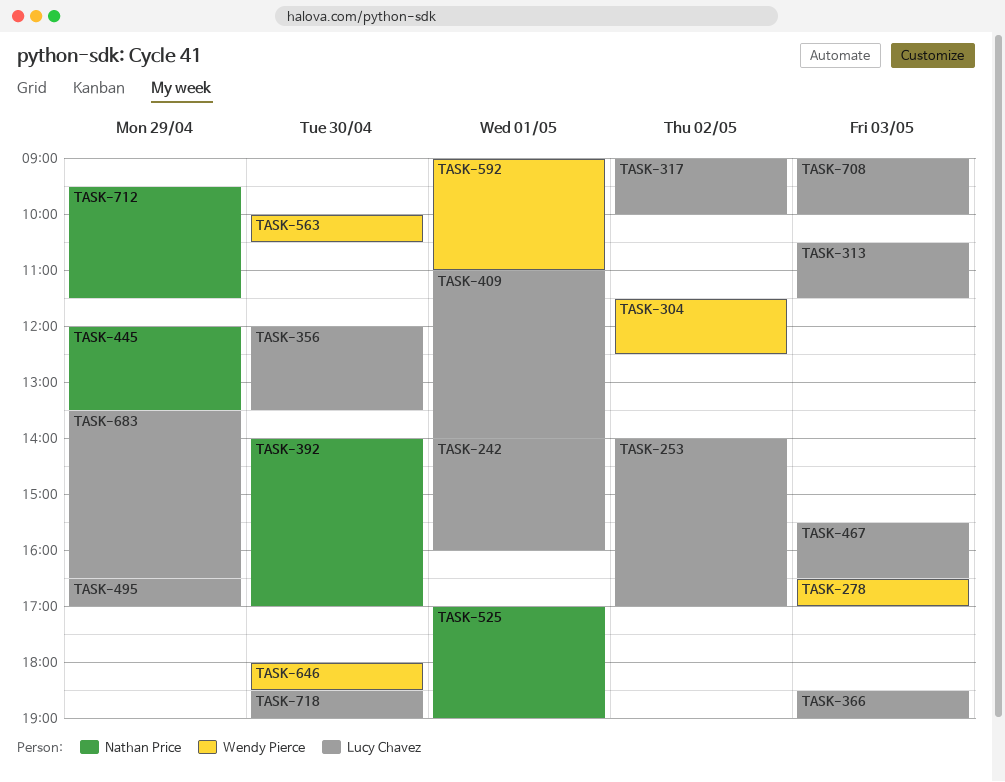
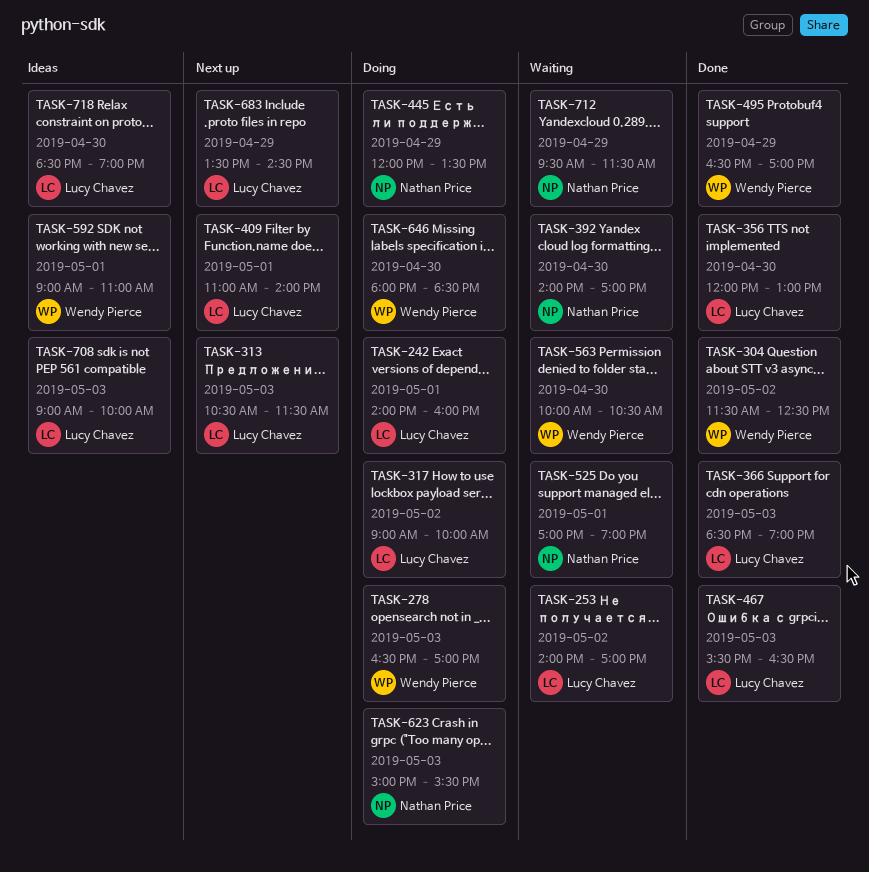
TASK-356, ends: 13:30 -> 13:00
TASK-495, owner: Lucy Chavez -> Wendy Pierce
TASK-623: none -> present
TASK-683, ends: 16:30 -> 14:30

